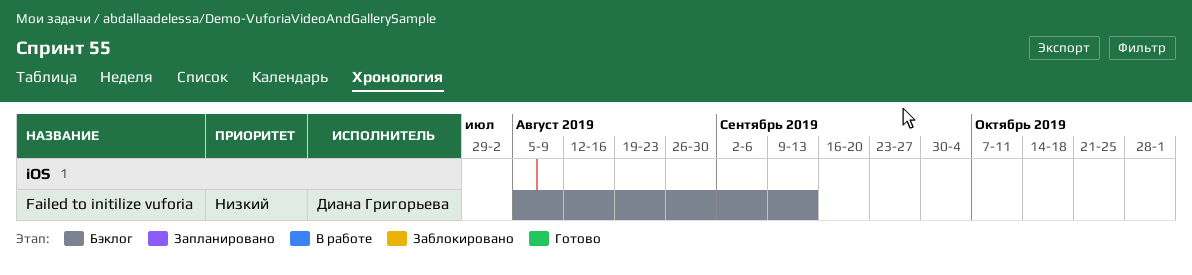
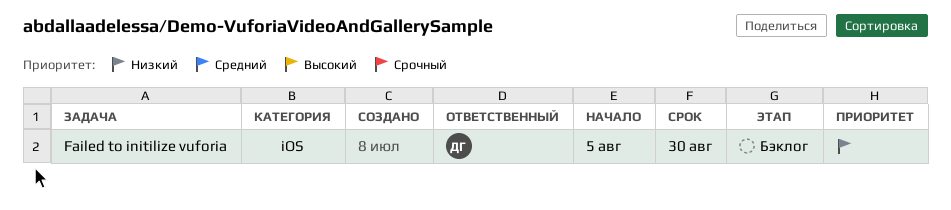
Failed to initilize vuforia, due: Sep 13 -> Aug 30

